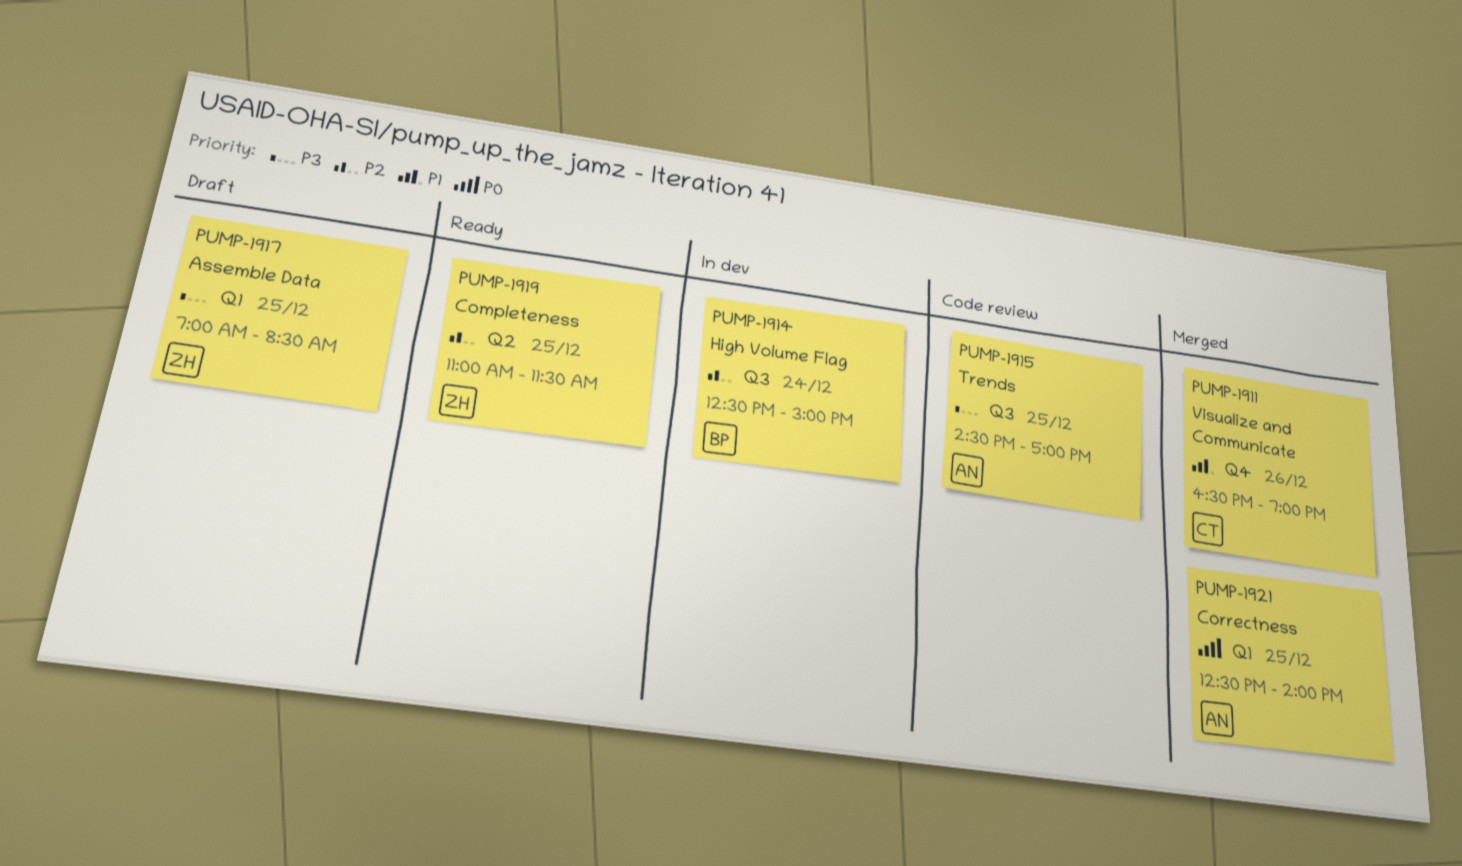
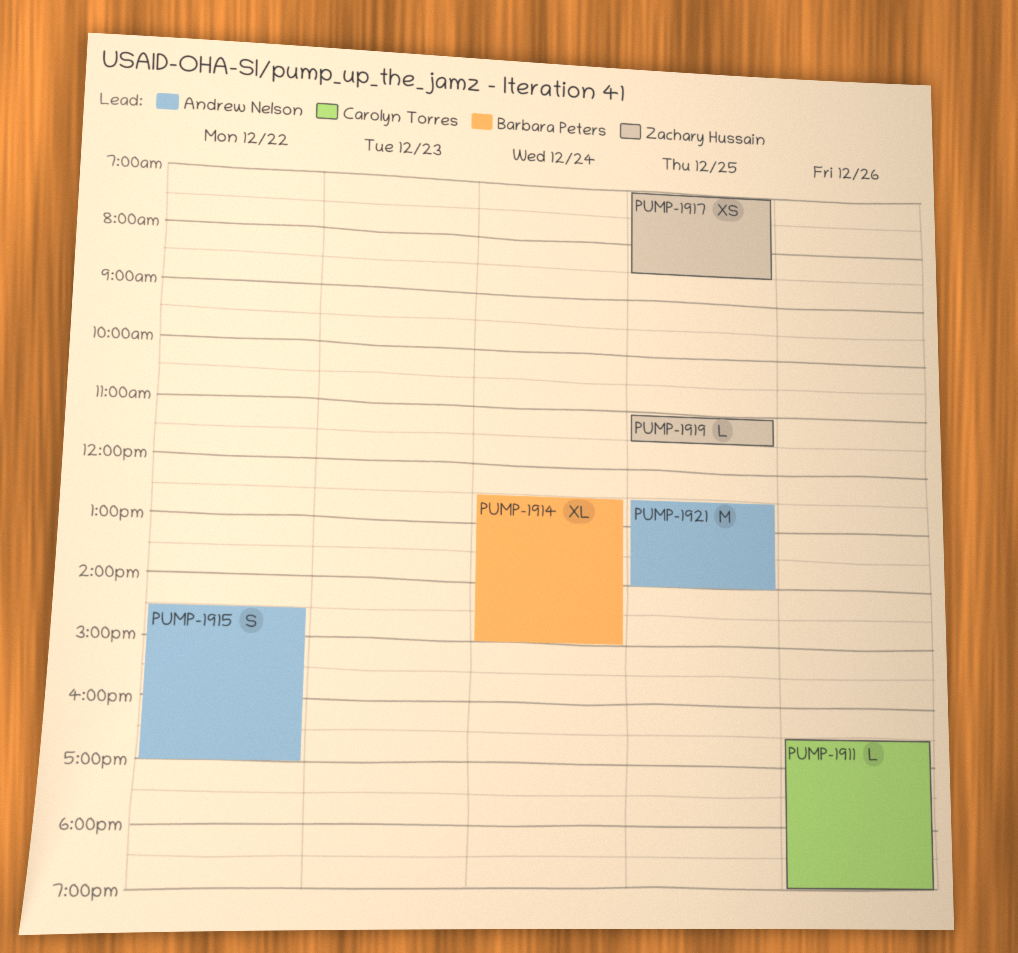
PUMP-1915, day: Dec 25 -> Dec 22

